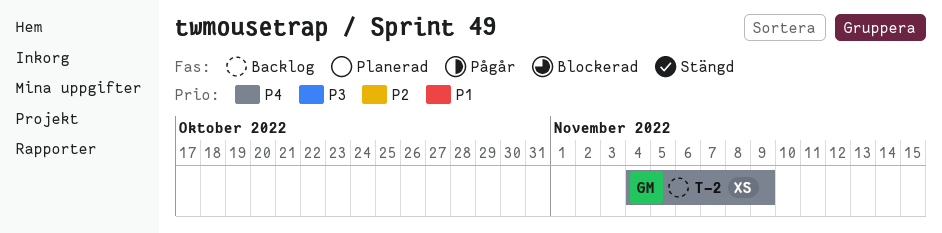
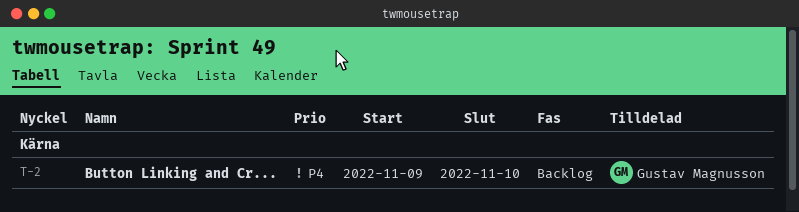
T-2, start: Nov 4 -> Nov 9
T-2, due: Nov 9 -> Nov 10

